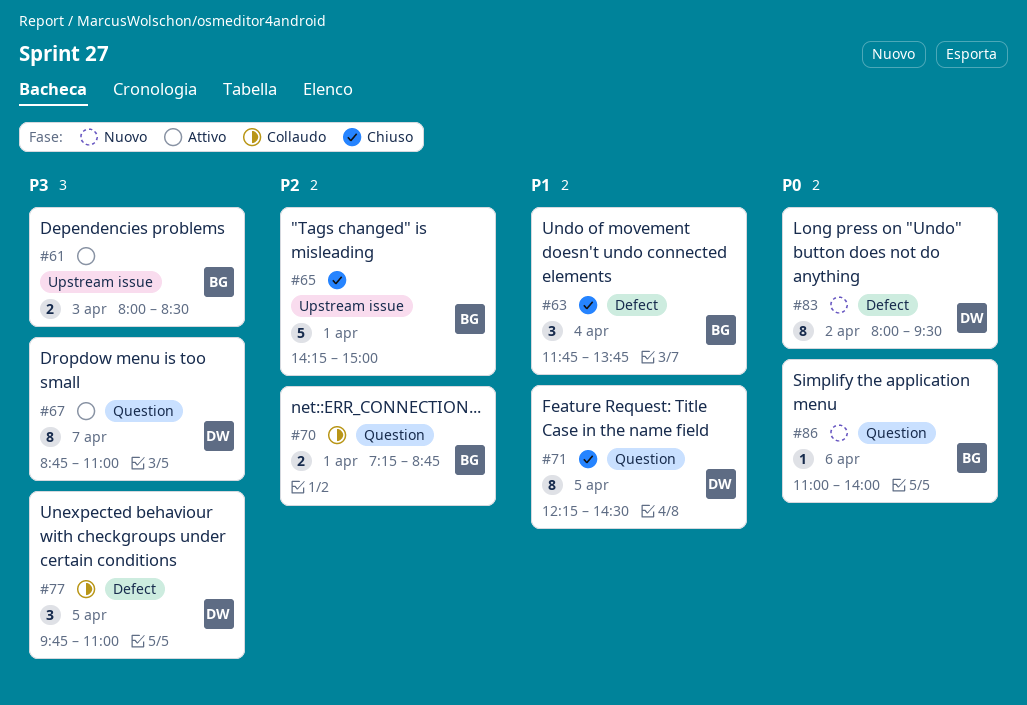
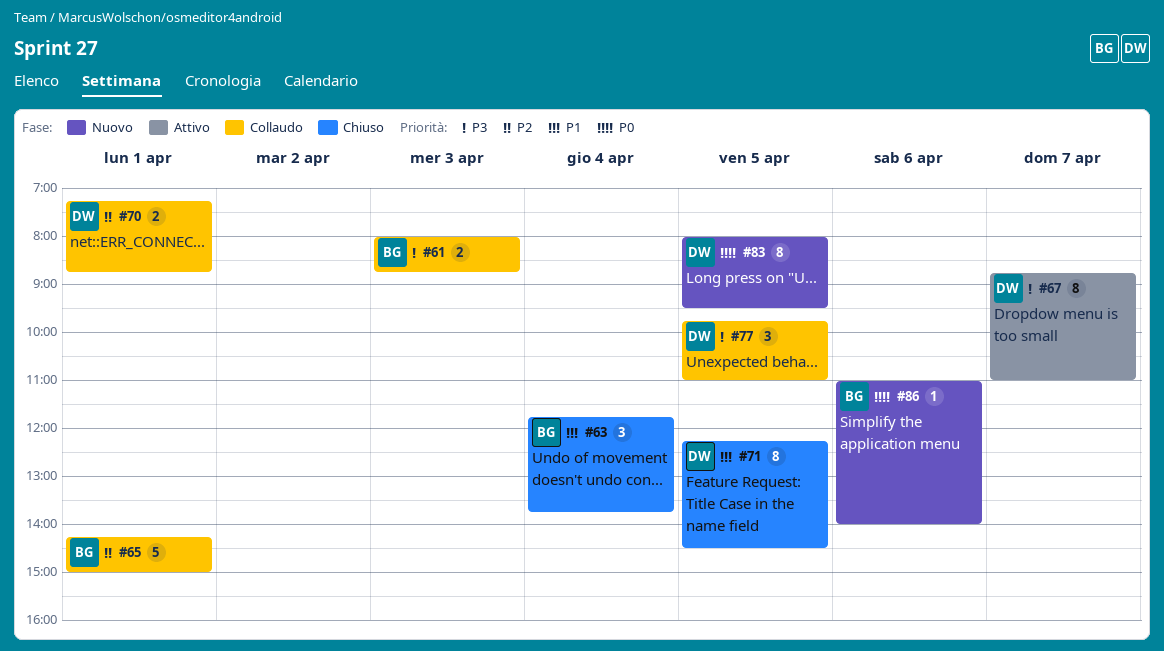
#61, status: Attivo -> Collaudo
#61, ends: 08:30 -> 08:45
#65, status: Chiuso -> Collaudo
#70, owner: BG -> DW
#83, day: Apr 2 -> Apr 5

